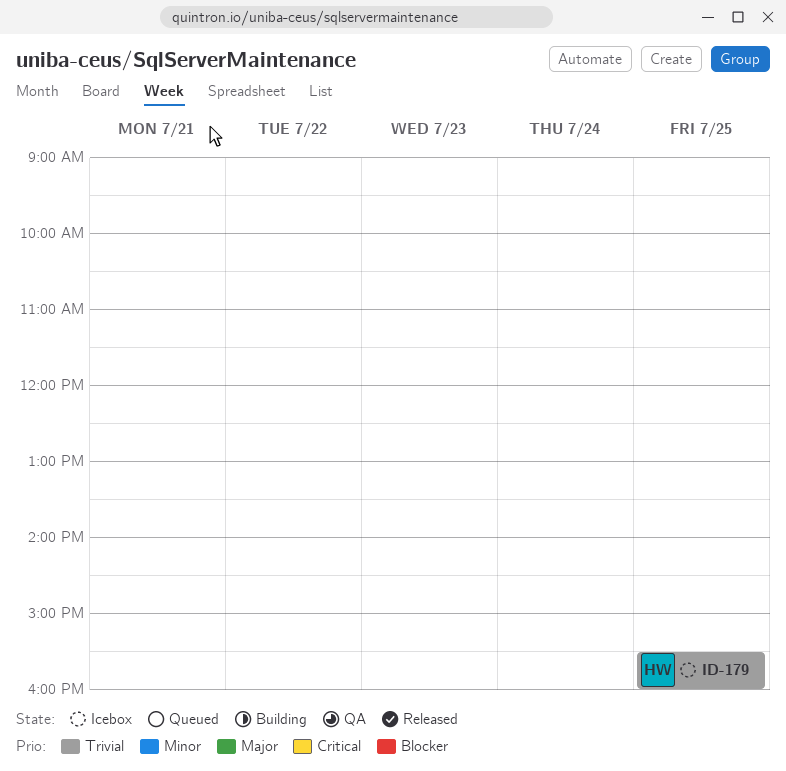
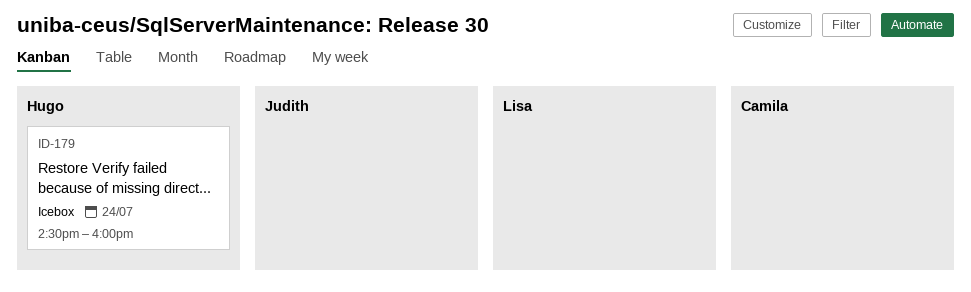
ID-179, day: Jul 25 -> Jul 24
ID-179, begins: 15:30 -> 14:30

